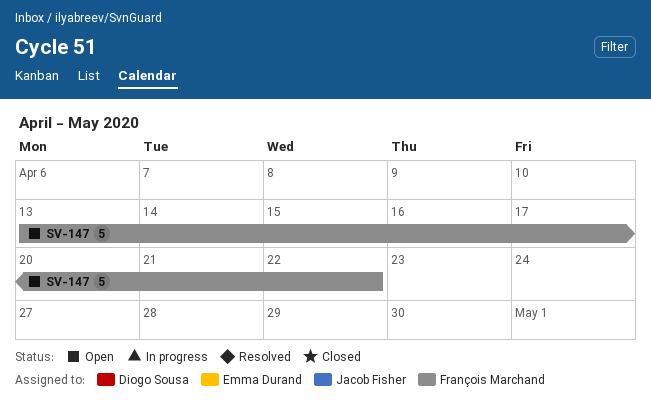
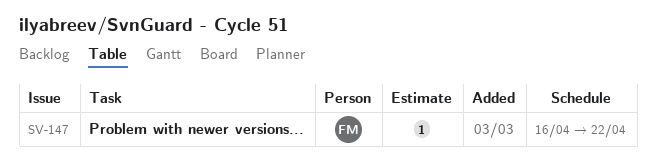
SV-147, estimate: 5 -> 1
SV-147, start: Apr 13 -> Apr 16

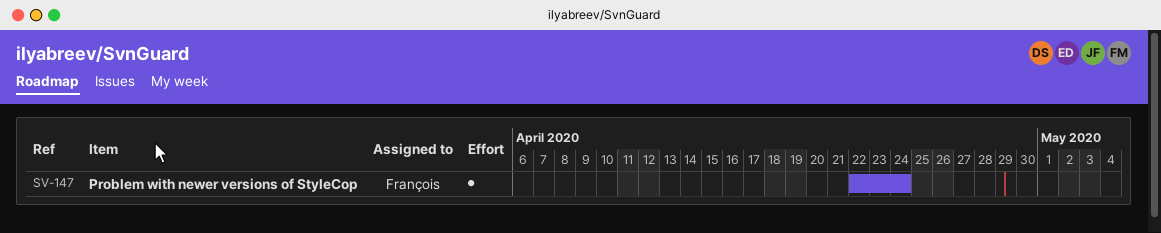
SV-147, start: Apr 16 -> Apr 22
SV-147, due: Apr 22 -> Apr 24

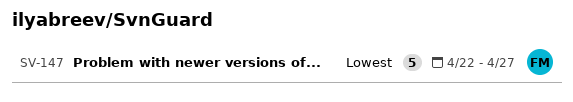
SV-147, estimate: 1 -> 5
SV-147, due: Apr 24 -> Apr 27

